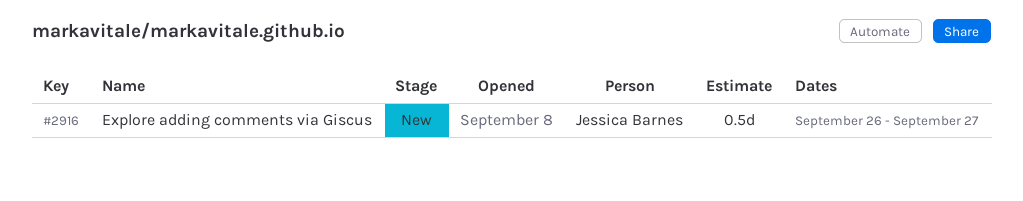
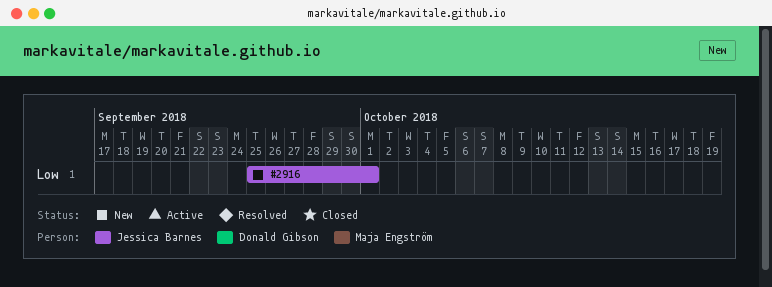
#2916, start: Sep 26 -> Sep 25
#2916, due: Sep 27 -> Oct 1

